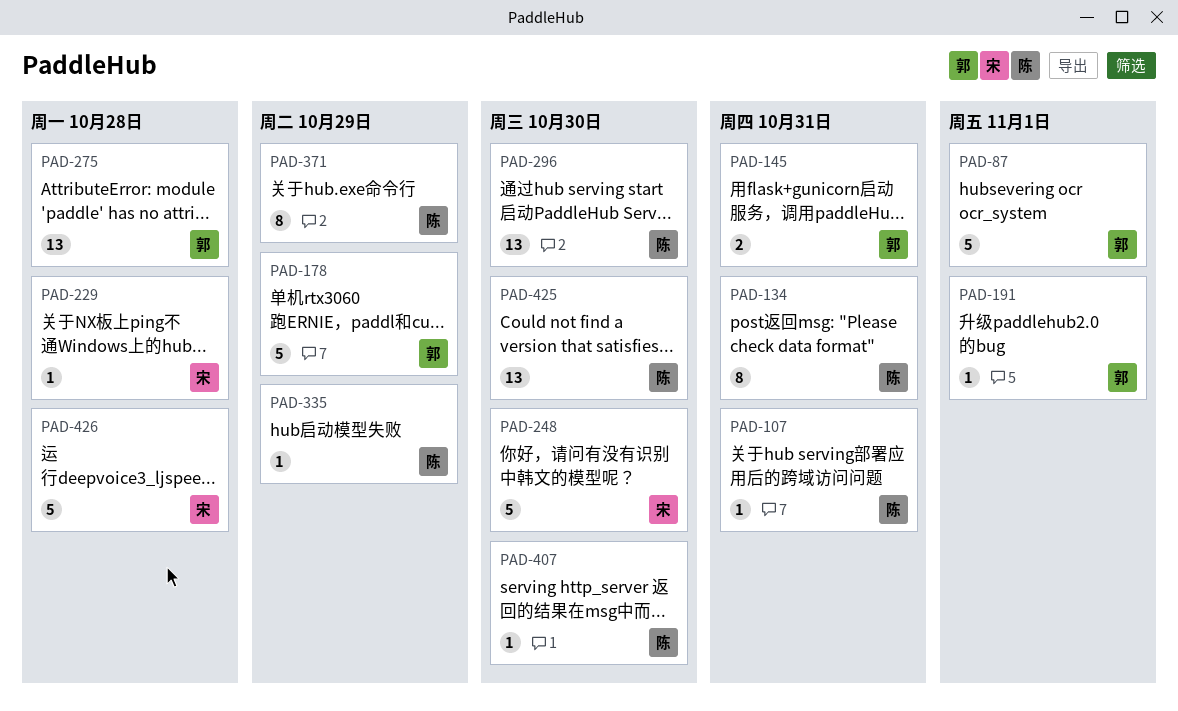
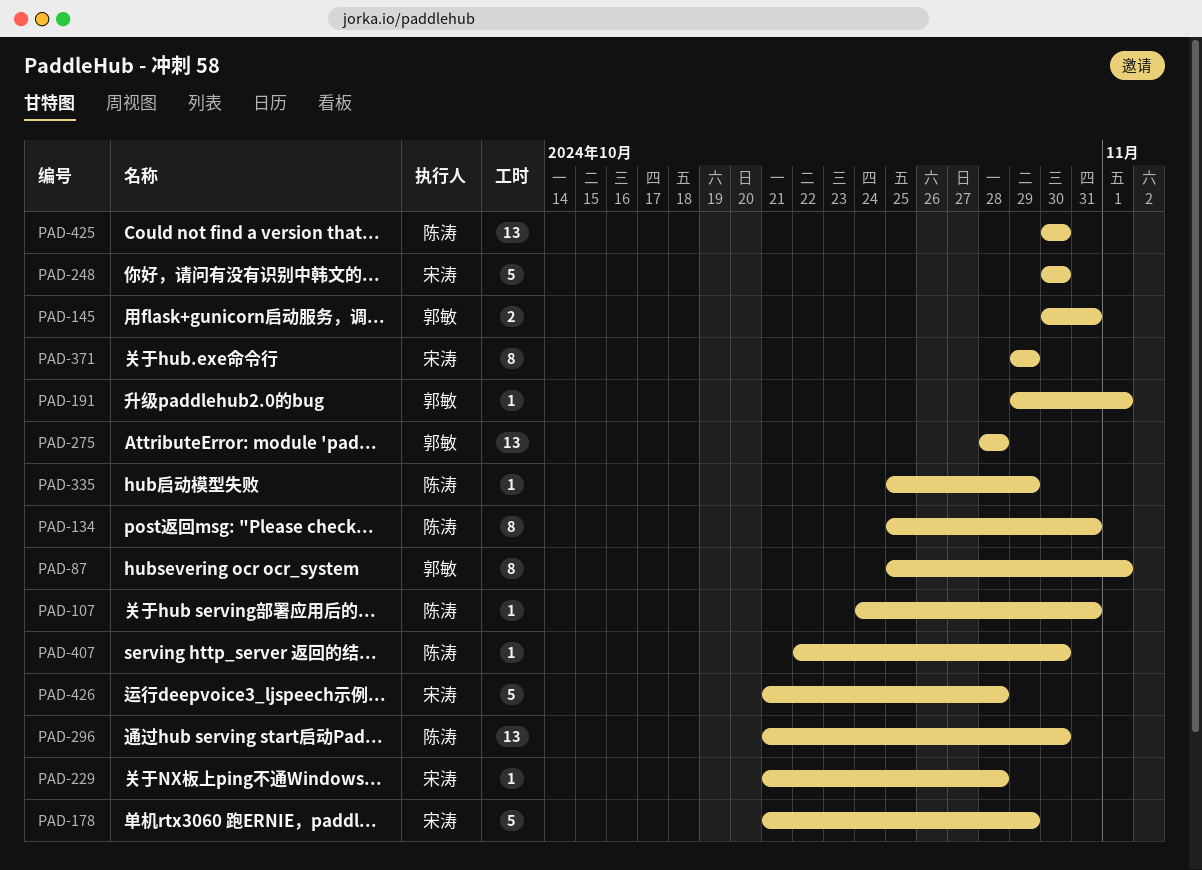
PAD-87, estimate: 5 -> 8
PAD-178, owner: 郭敏 -> 宋涛
PAD-371, owner: 陈涛 -> 宋涛

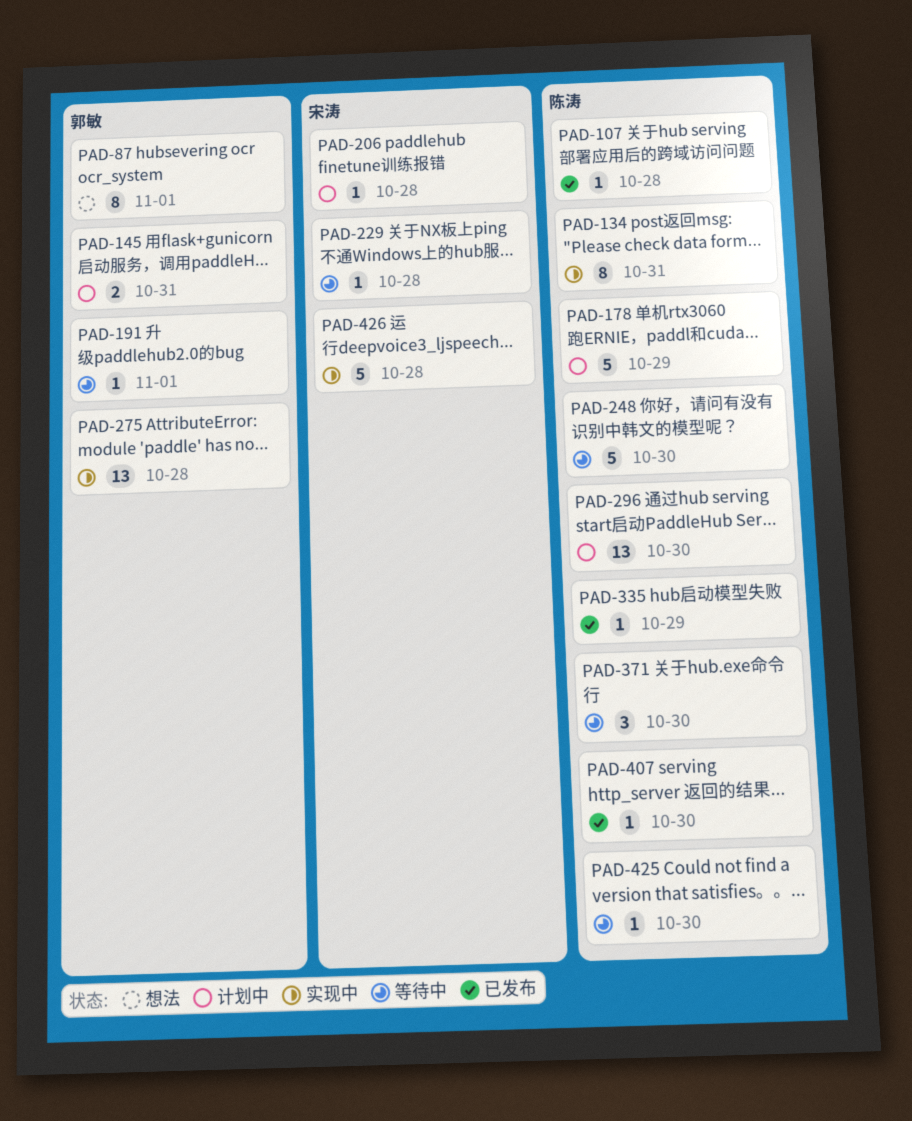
PAD-107, due: Oct 31 -> Oct 28
PAD-178, owner: 宋涛 -> 陈涛
PAD-206: none -> present
PAD-248, owner: 宋涛 -> 陈涛
PAD-371, owner: 宋涛 -> 陈涛
PAD-371, estimate: 8 -> 3
PAD-371, due: Oct 29 -> Oct 30
PAD-425, estimate: 13 -> 1

